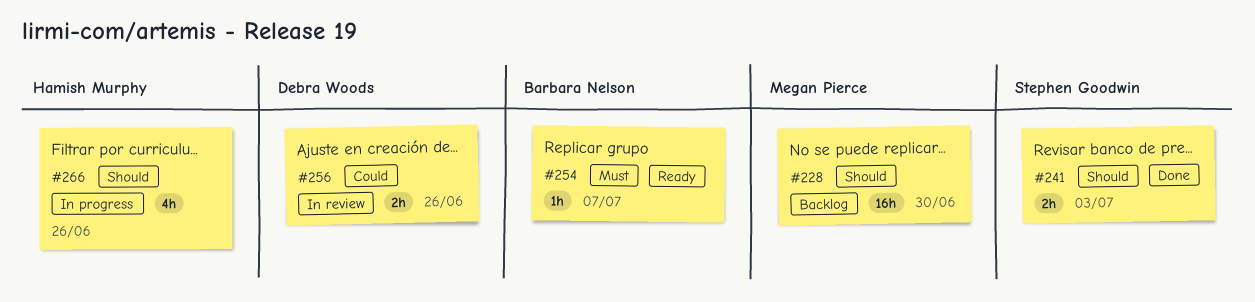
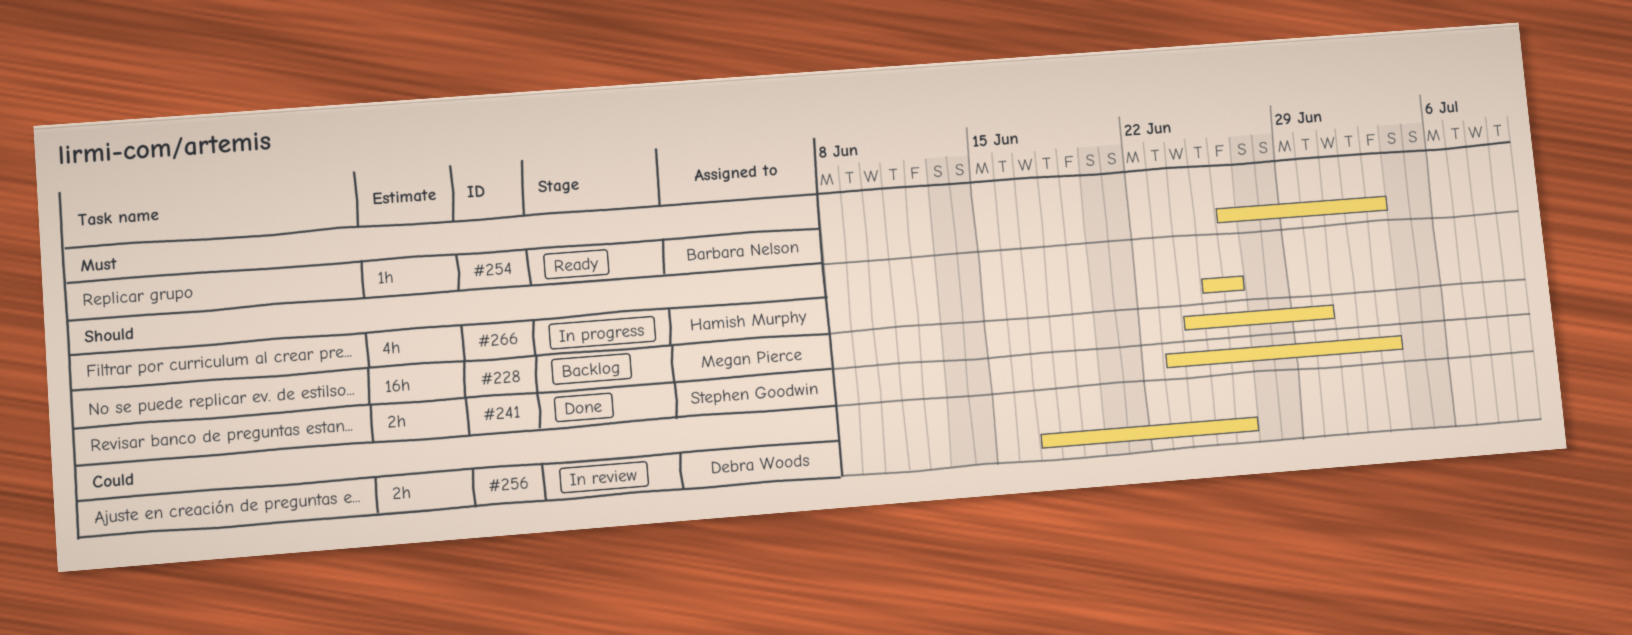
#254, due: Jul 7 -> Jul 3

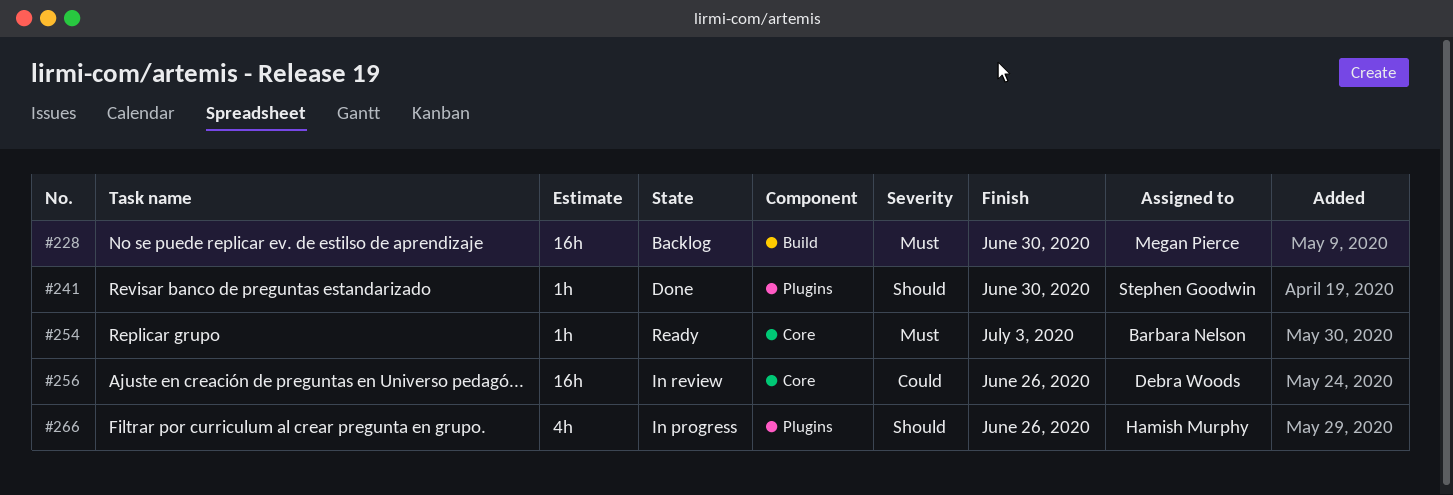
#228, priority: Should -> Must
#241, estimate: 2h -> 1h
#241, due: Jul 3 -> Jun 30
#256, estimate: 2h -> 16h

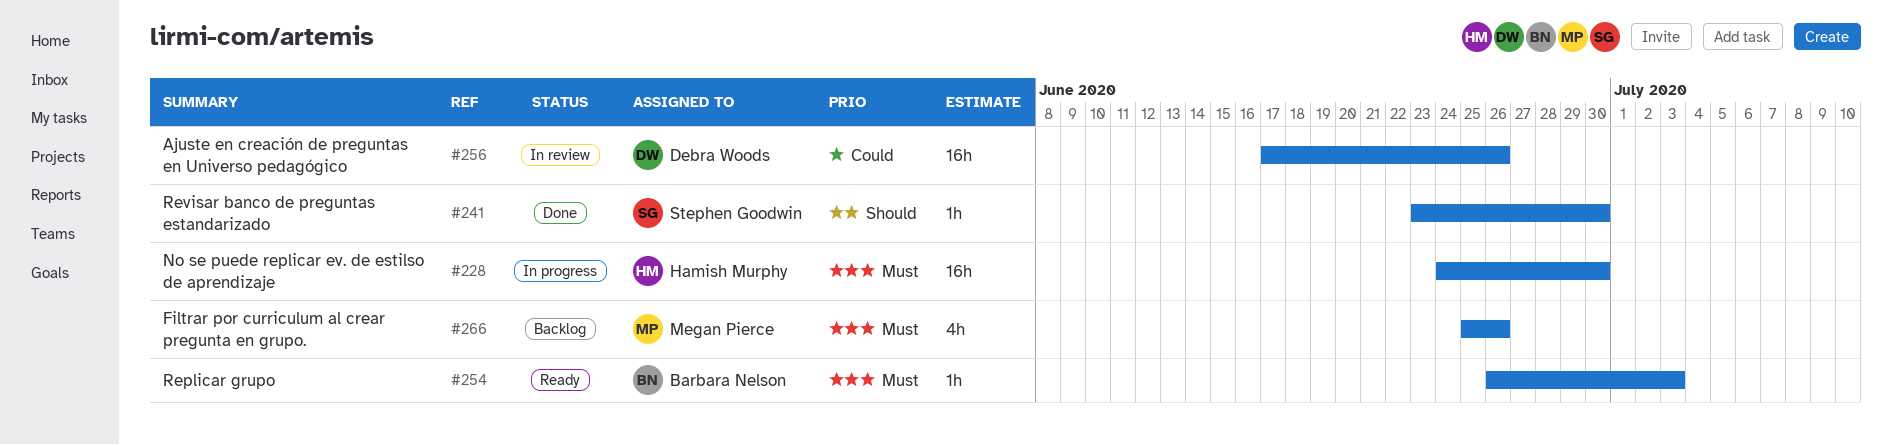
#228, status: Backlog -> In progress
#228, owner: Megan Pierce -> Hamish Murphy
#266, status: In progress -> Backlog
#266, owner: Hamish Murphy -> Megan Pierce
#266, priority: Should -> Must

